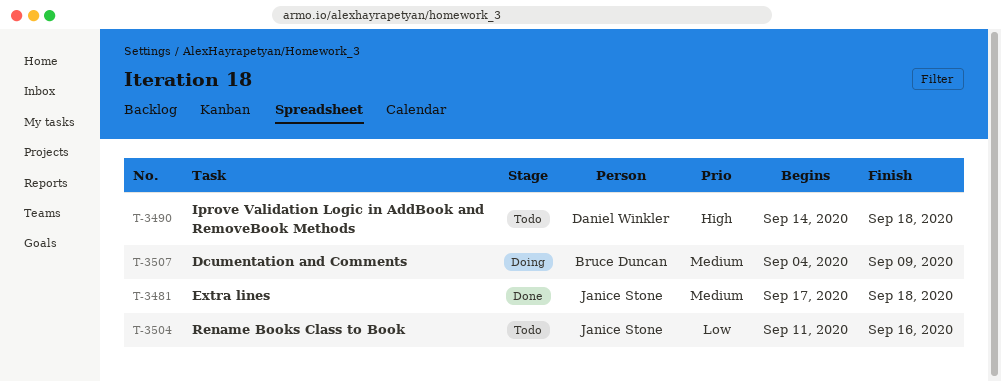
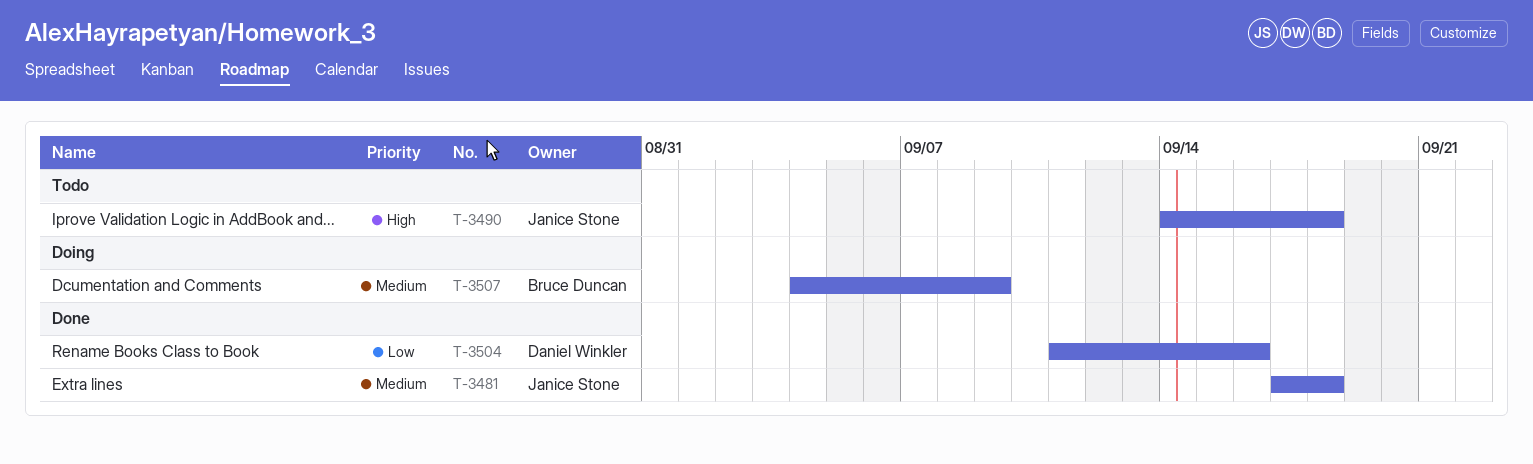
T-3490, owner: Daniel Winkler -> Janice Stone
T-3504, status: Todo -> Done
T-3504, owner: Janice Stone -> Daniel Winkler

